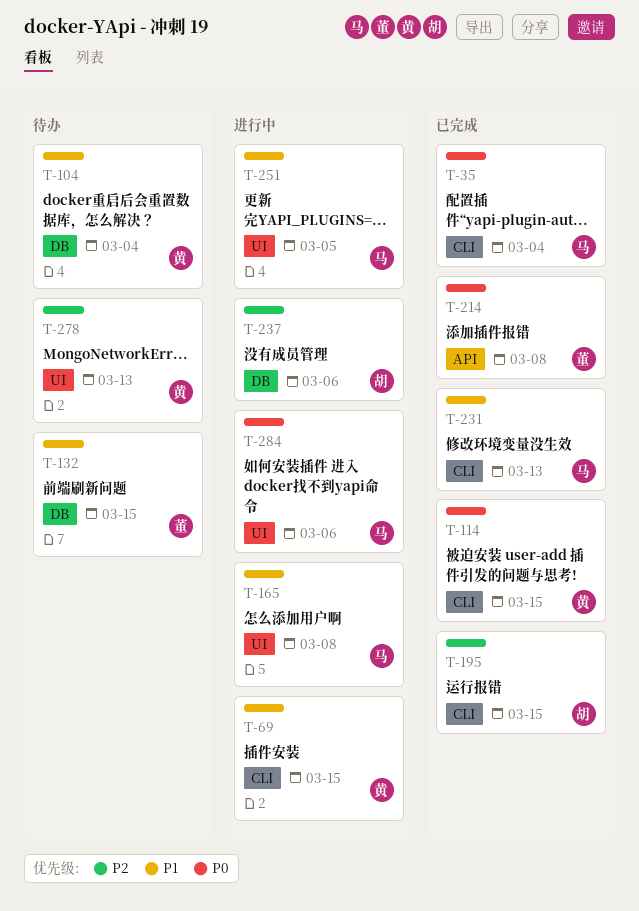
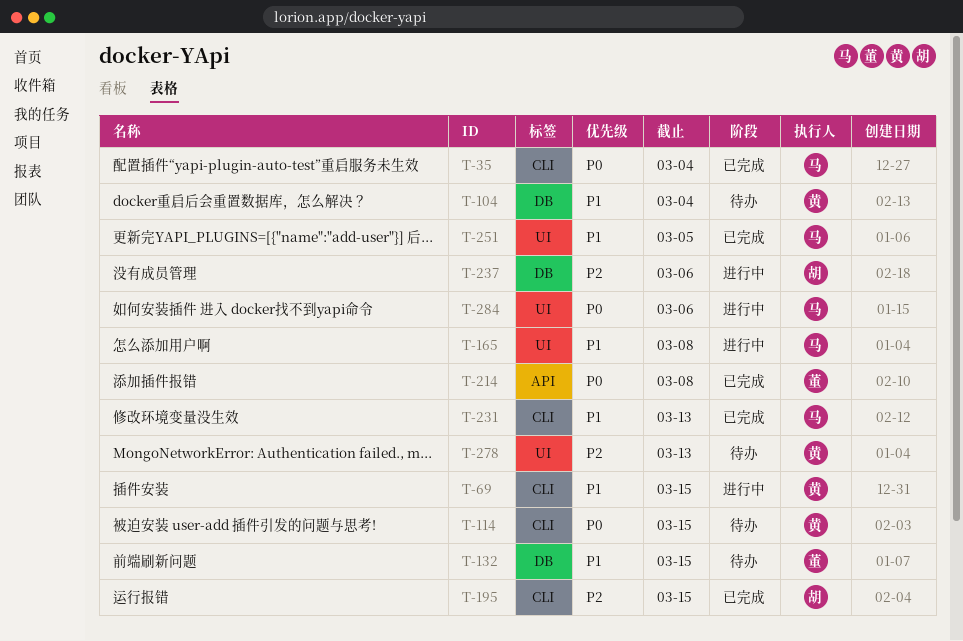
T-114, status: 已完成 -> 待办
T-251, status: 进行中 -> 已完成

